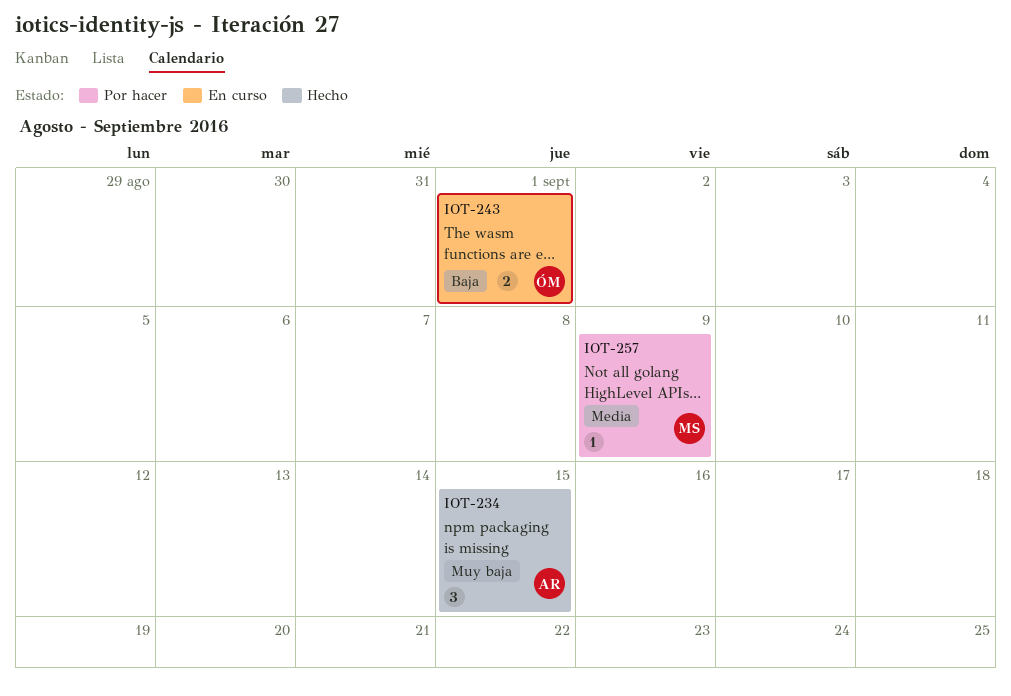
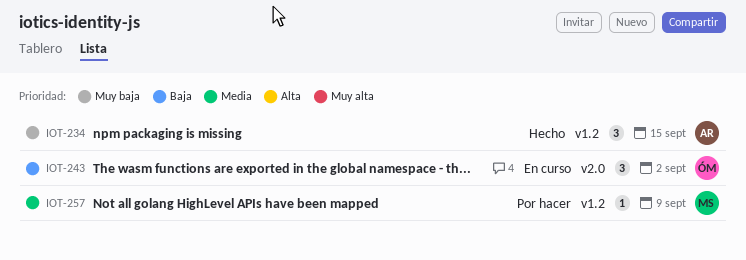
IOT-243, estimate: 2 -> 3
IOT-243, due: Sep 1 -> Sep 2

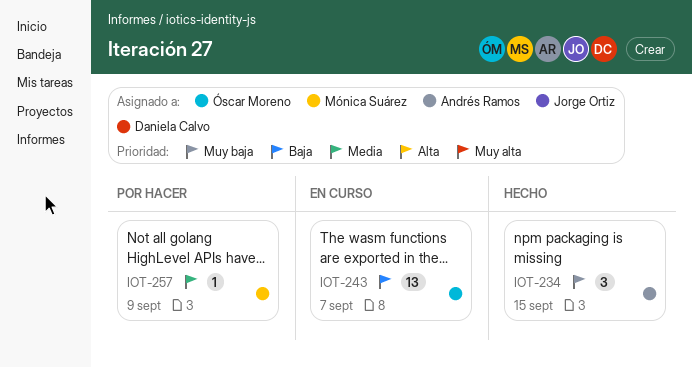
IOT-243, estimate: 3 -> 13
IOT-243, due: Sep 2 -> Sep 7

